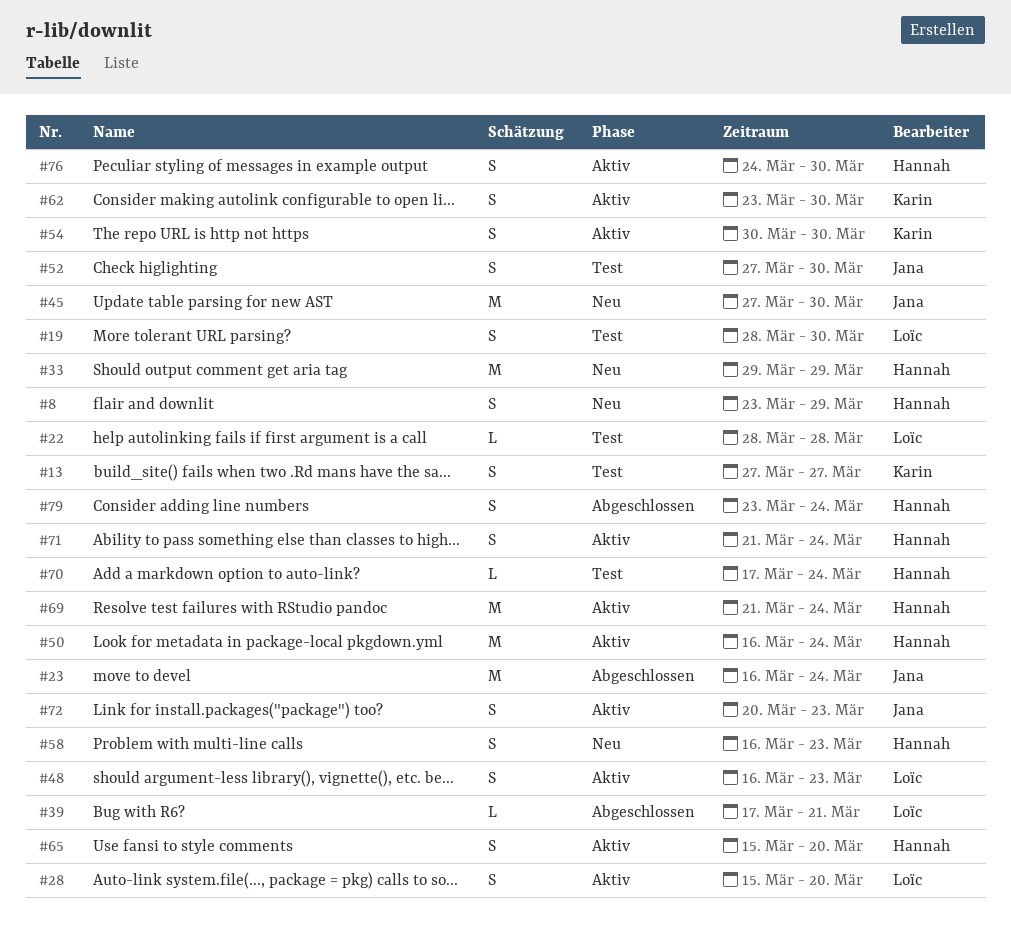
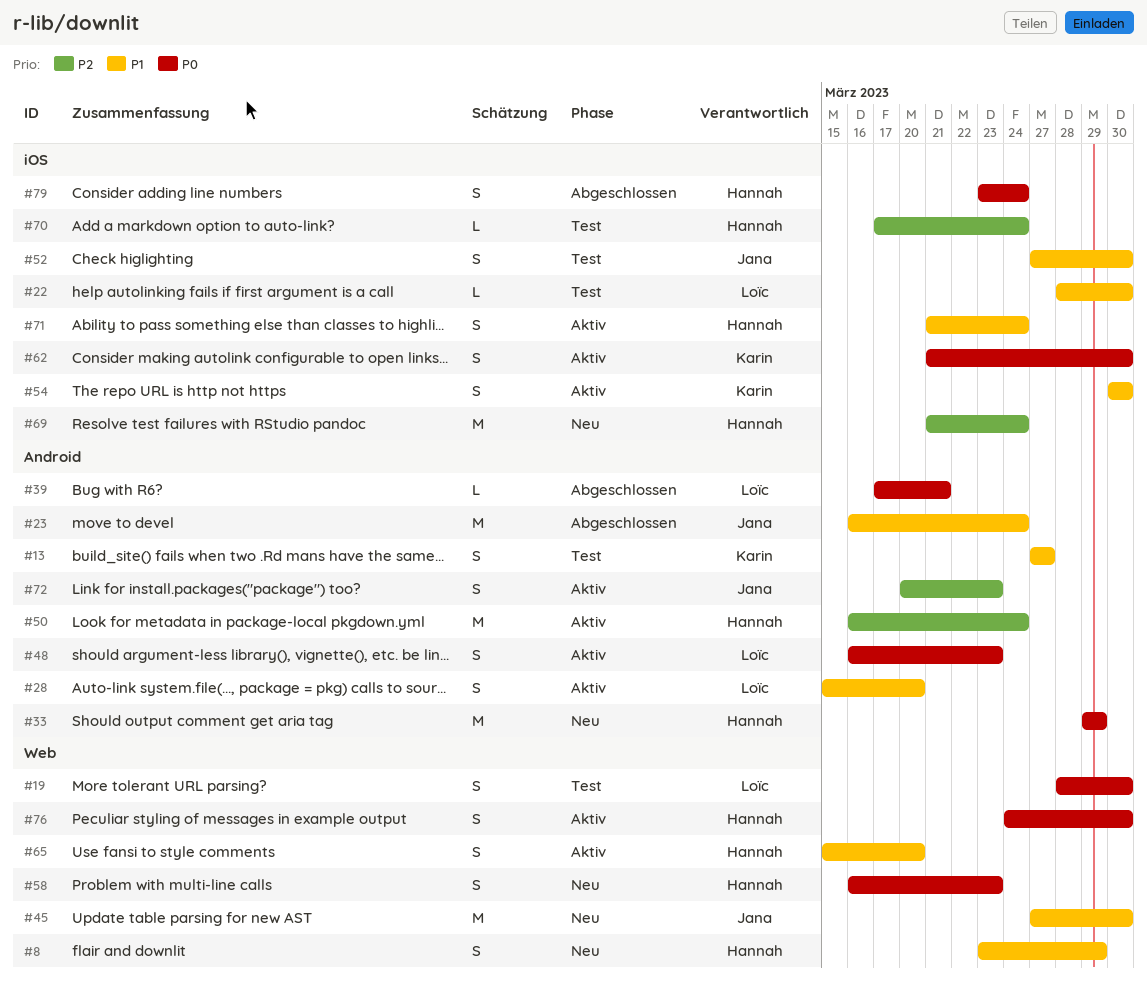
#22, due: Mar 28 -> Mar 30
#62, start: Mar 23 -> Mar 21
#69, status: Aktiv -> Neu

